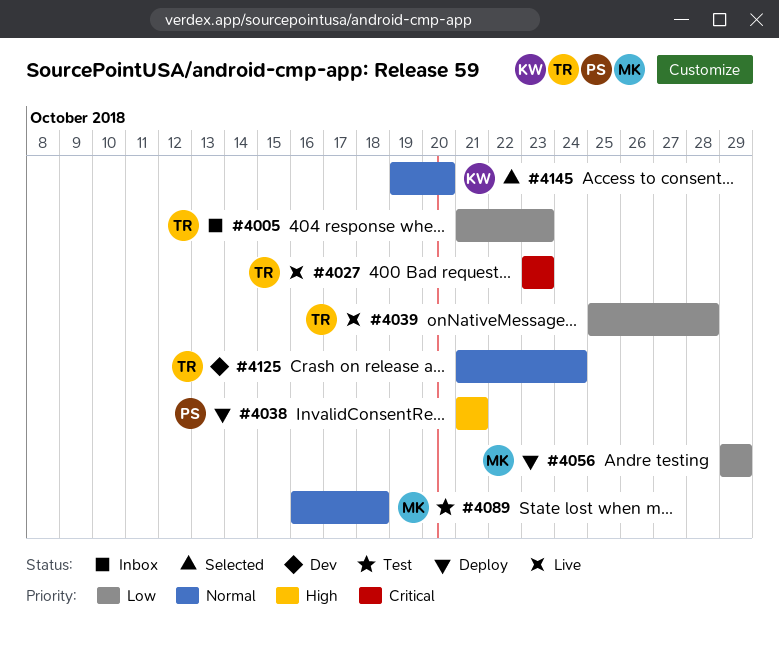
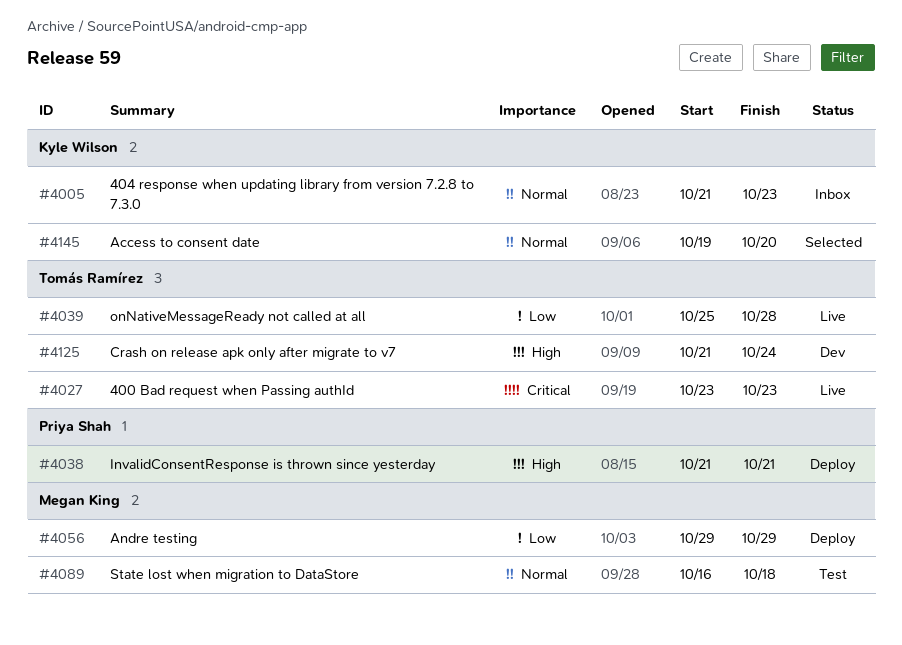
#4005, owner: Tomás Ramírez -> Kyle Wilson
#4005, priority: Low -> Normal
#4125, priority: Normal -> High

